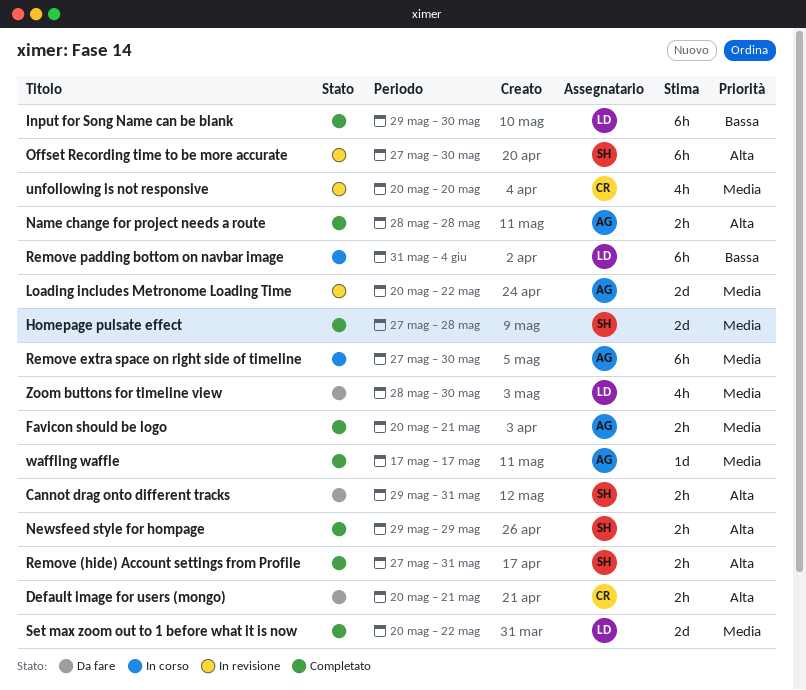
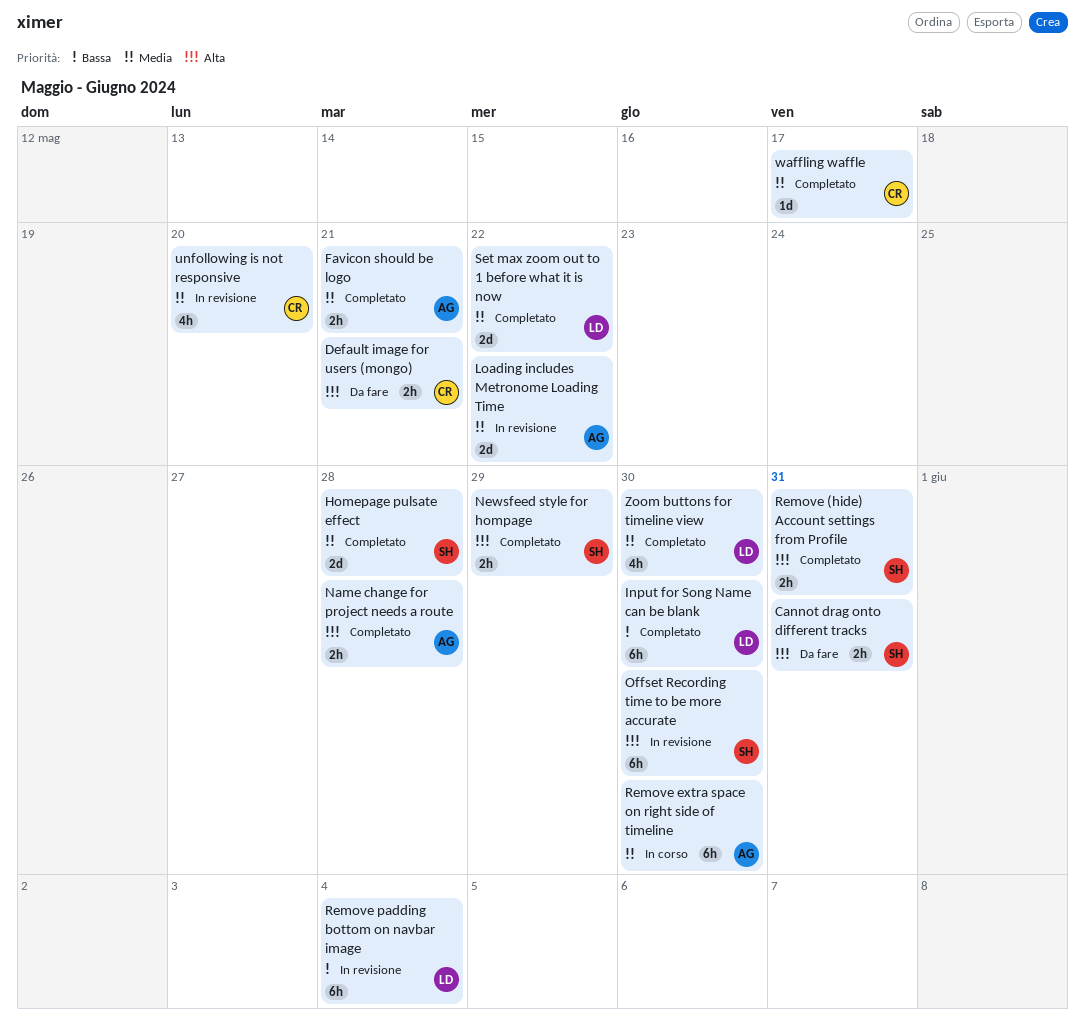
Remove padding bottom on navbar image, status: In corso -> In revisione
waffling waffle, owner: AG -> CR
Zoom buttons for timeline view, status: Da fare -> Completato

